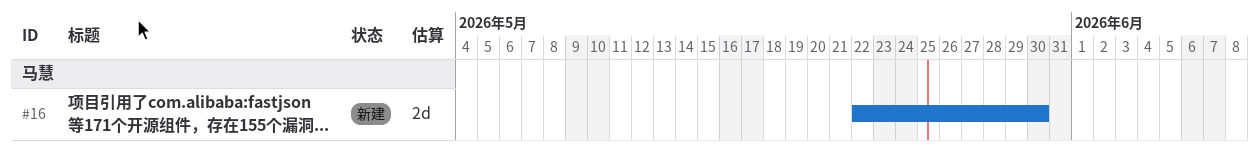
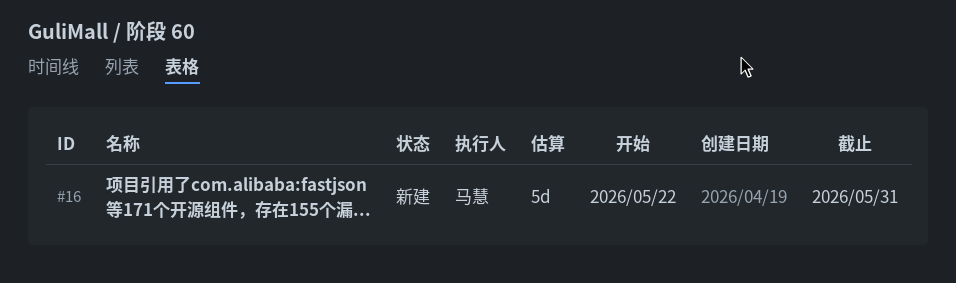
#16, estimate: 2d -> 5d
#16, due: May 30 -> May 31

